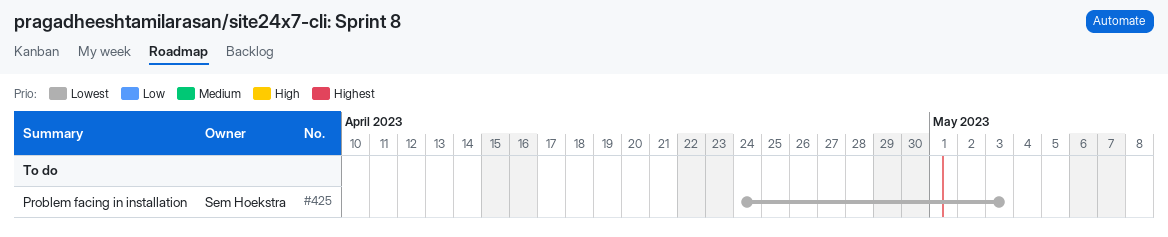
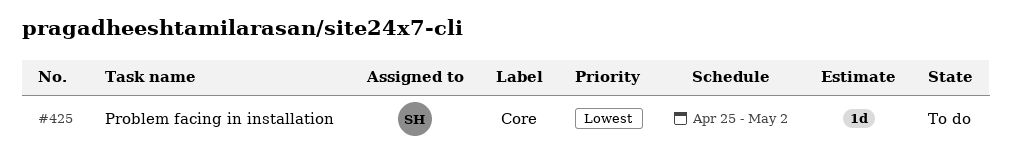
#425, start: Apr 24 -> Apr 25
#425, due: May 3 -> May 2

